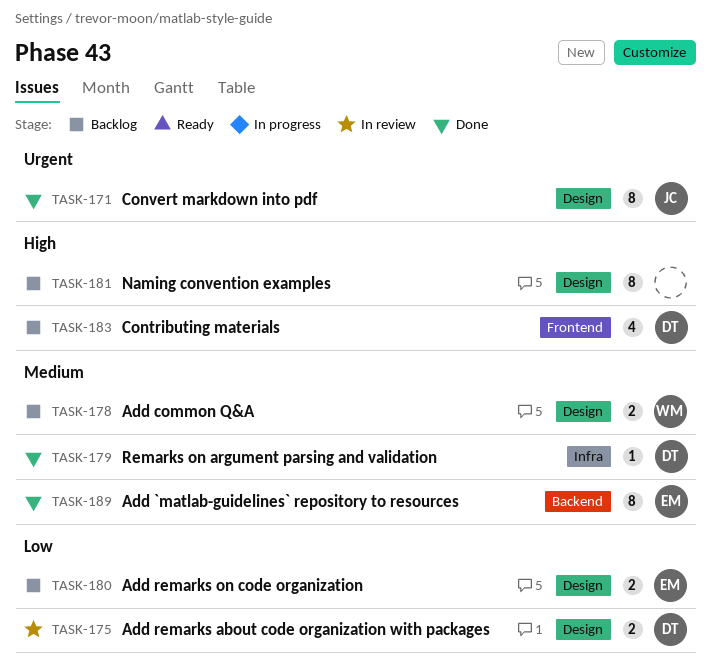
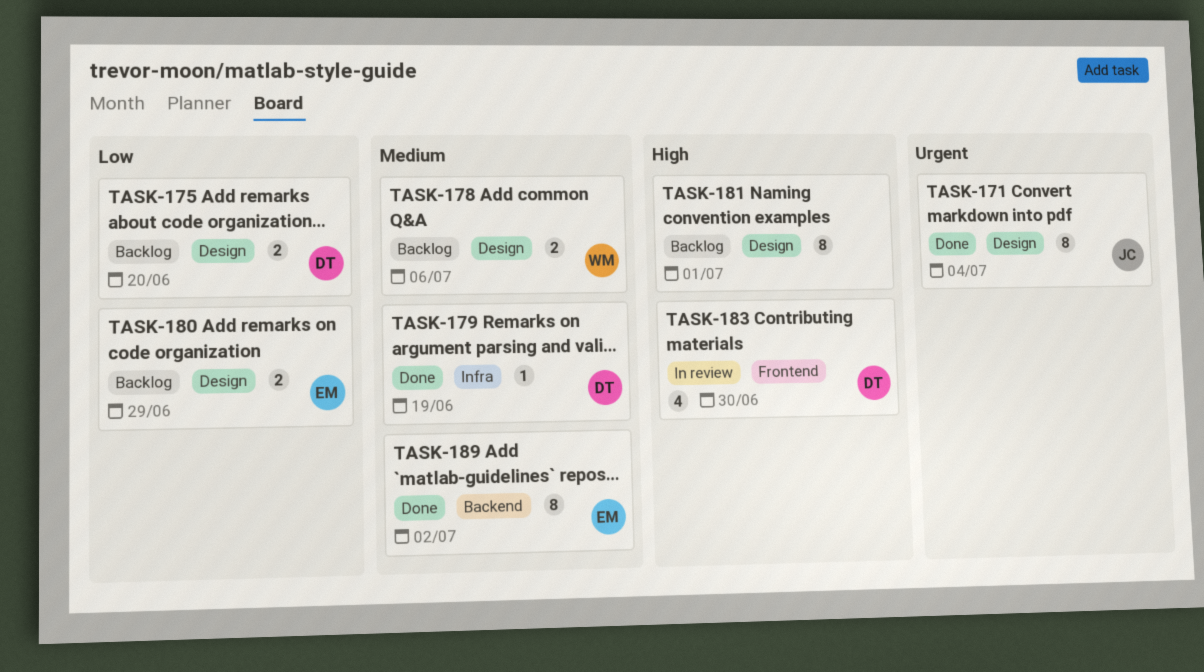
TASK-175, status: In review -> Backlog
TASK-183, status: Backlog -> In review

